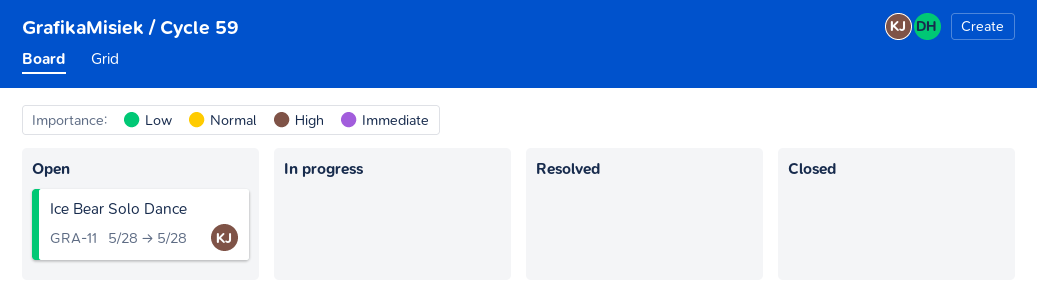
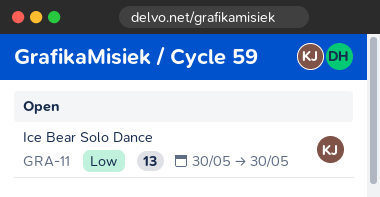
GRA-11, start: May 28 -> May 30
GRA-11, due: May 28 -> May 30

